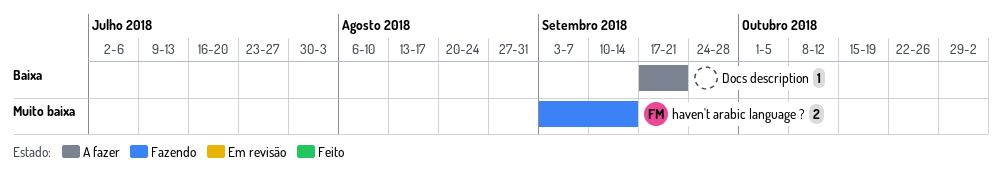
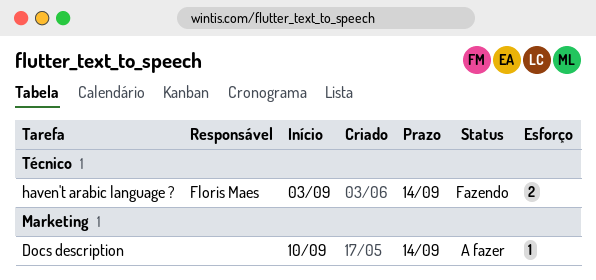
Docs description, start: Sep 17 -> Sep 10
Docs description, due: Sep 21 -> Sep 14

